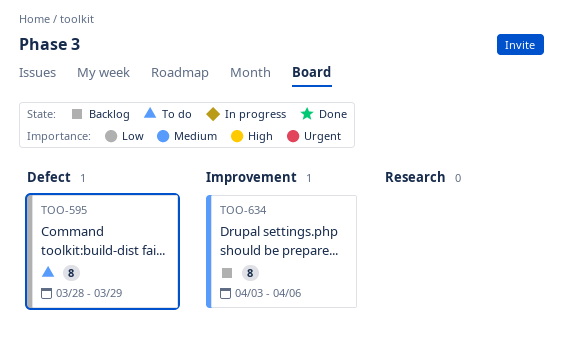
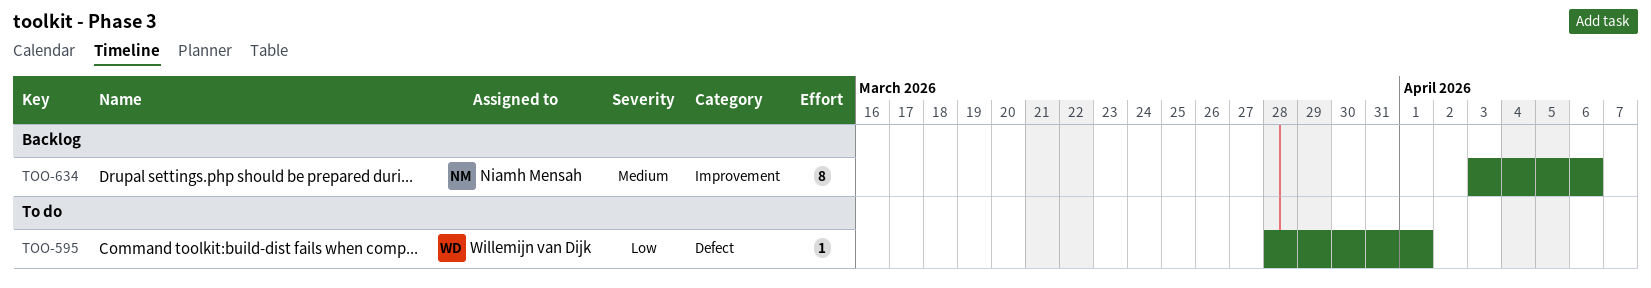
TOO-595, estimate: 8 -> 1
TOO-595, due: Mar 29 -> Apr 1

